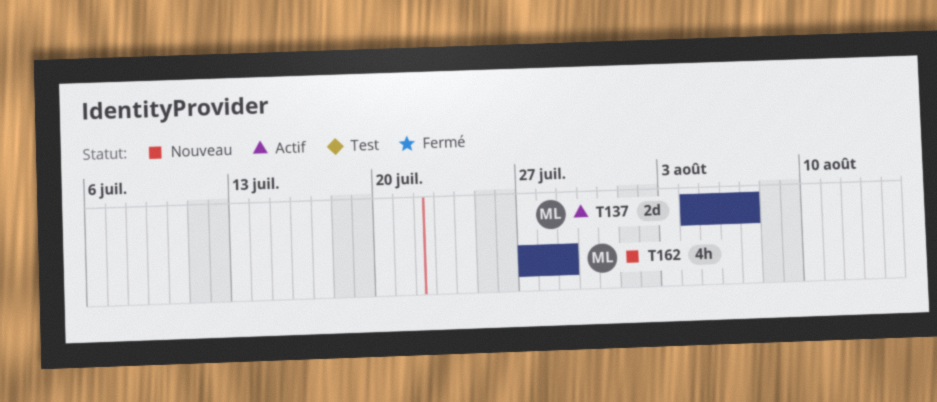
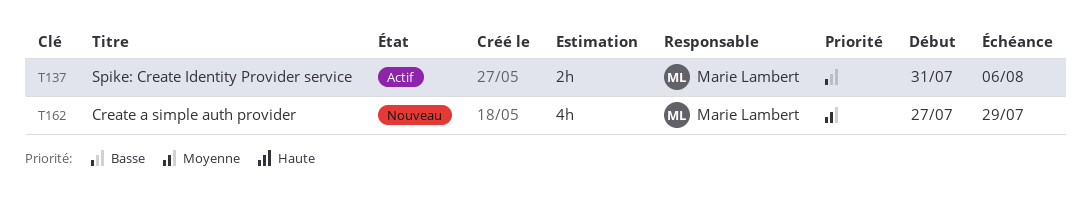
T137, estimate: 2d -> 2h
T137, start: Aug 4 -> Jul 31
T137, due: Aug 7 -> Aug 6

